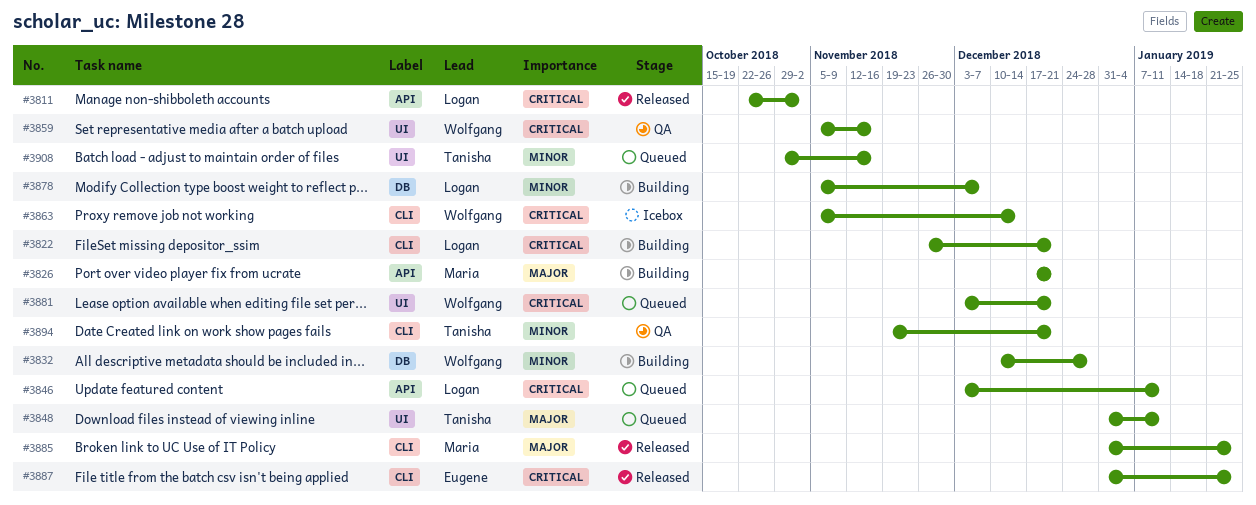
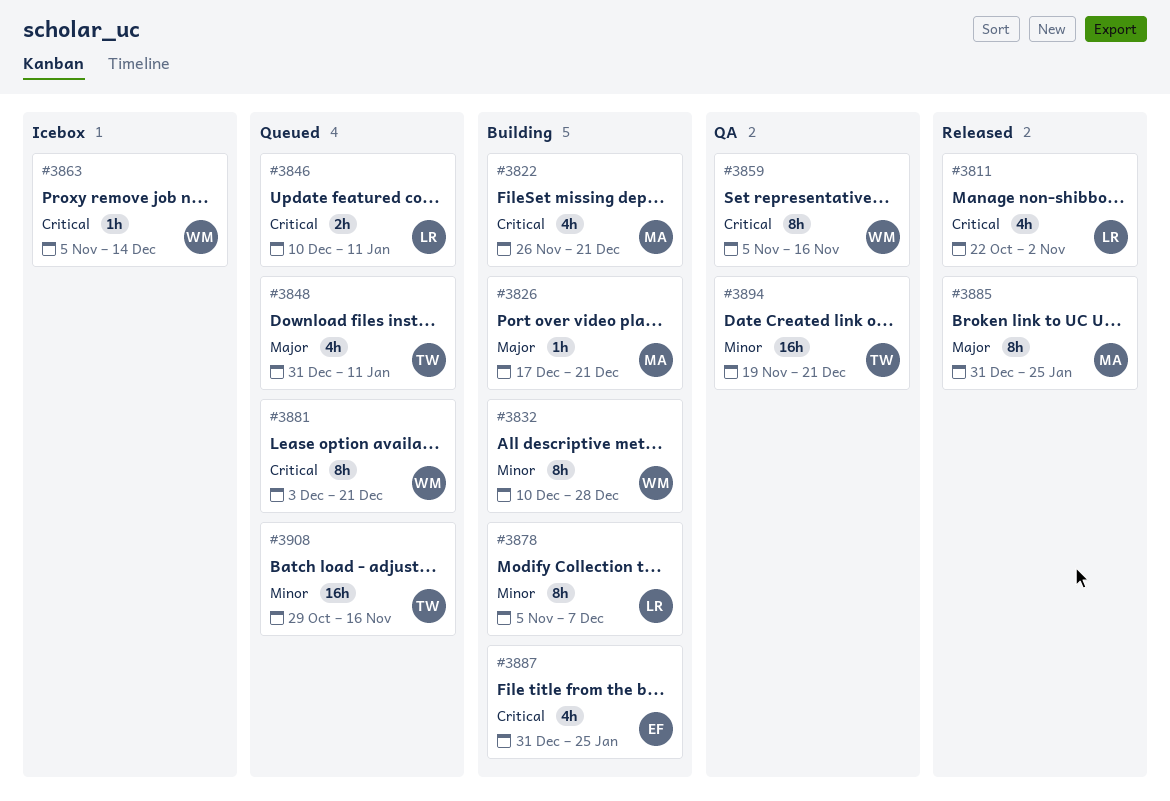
#3822, owner: Logan -> Maria
#3846, start: Dec 3 -> Dec 10
#3887, status: Released -> Building

